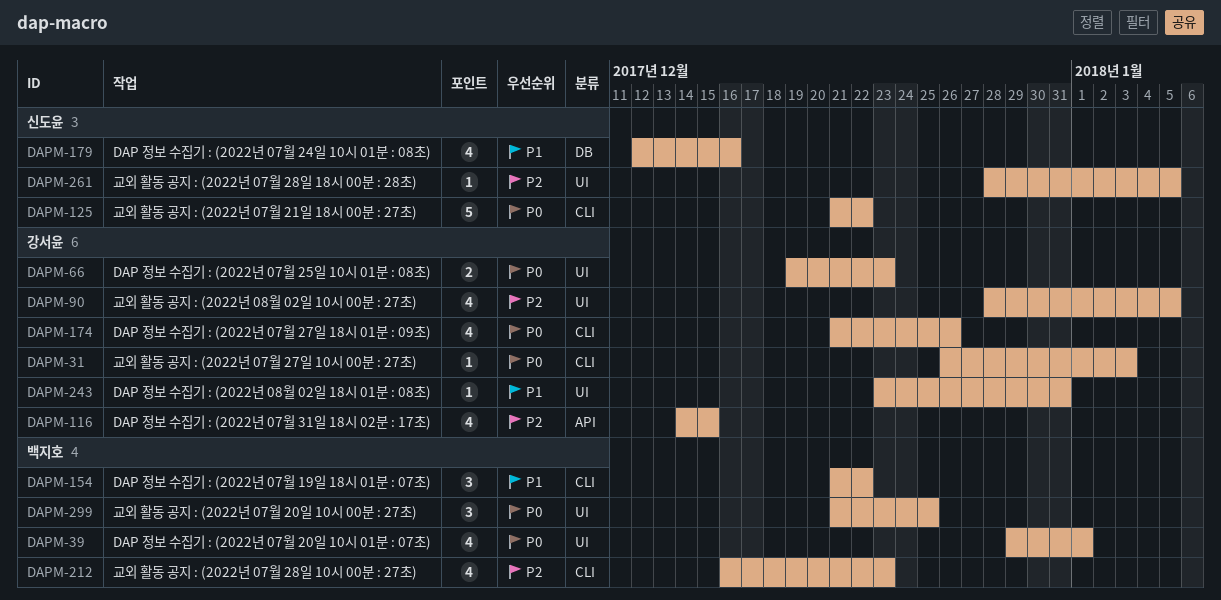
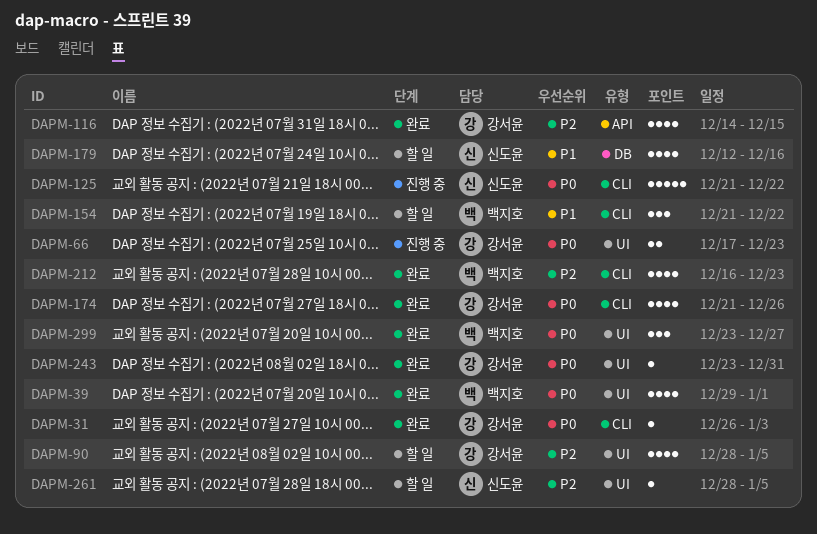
DAPM-66, start: Dec 19 -> Dec 17
DAPM-243, priority: P1 -> P0
DAPM-299, start: Dec 21 -> Dec 23
DAPM-299, due: Dec 25 -> Dec 27

